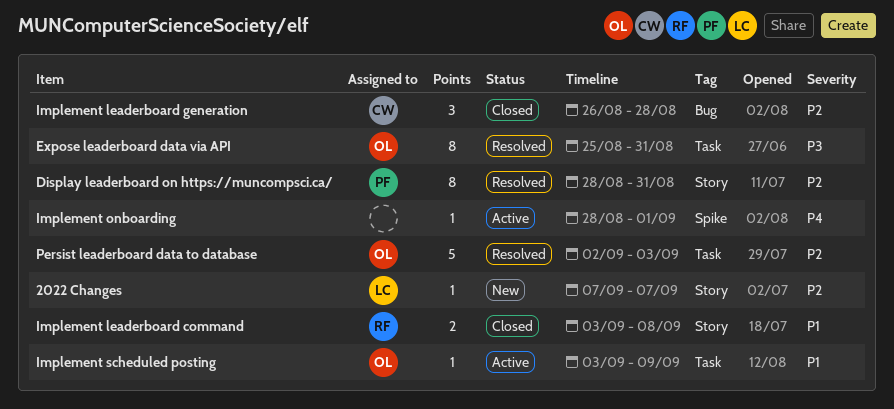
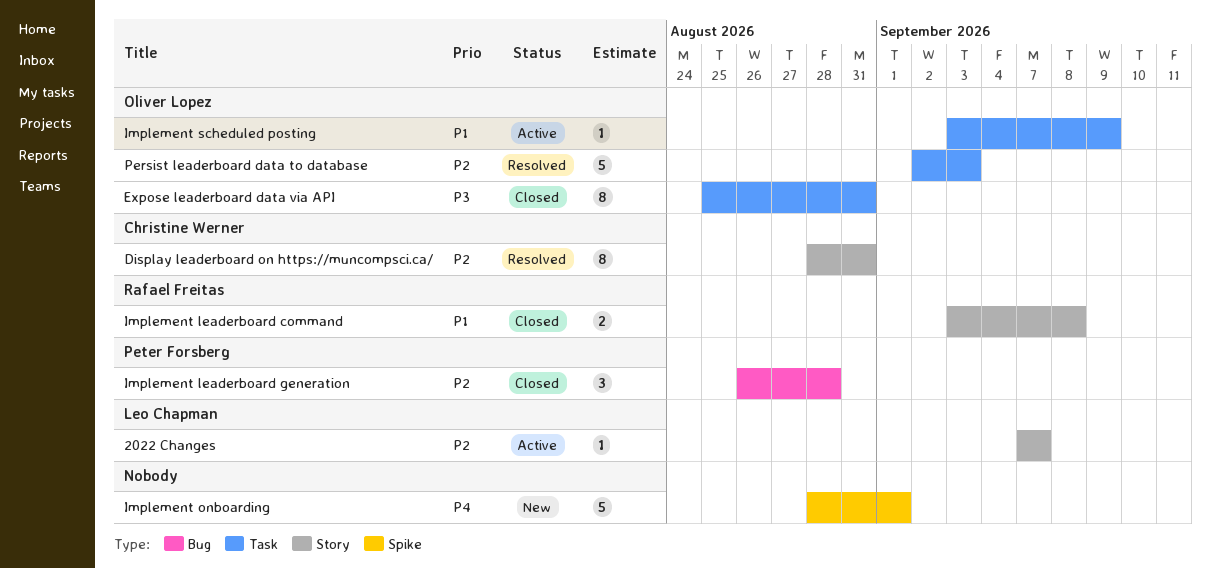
2022 Changes, status: New -> Active
Display leaderboard on https://muncompsci.ca/, owner: Peter Forsberg -> Christine Werner
Expose leaderboard data via API, status: Resolved -> Closed
Implement leaderboard generation, owner: Christine Werner -> Peter Forsberg
Implement onboarding, status: Active -> New
Implement onboarding, estimate: 1 -> 5

